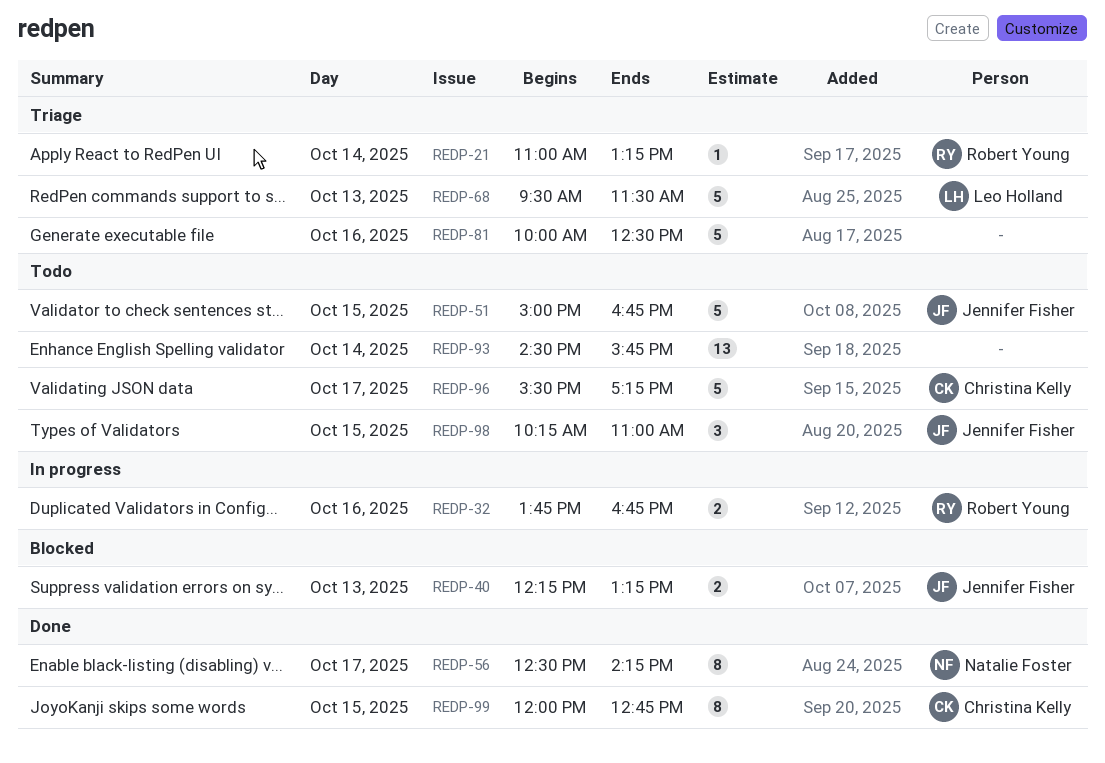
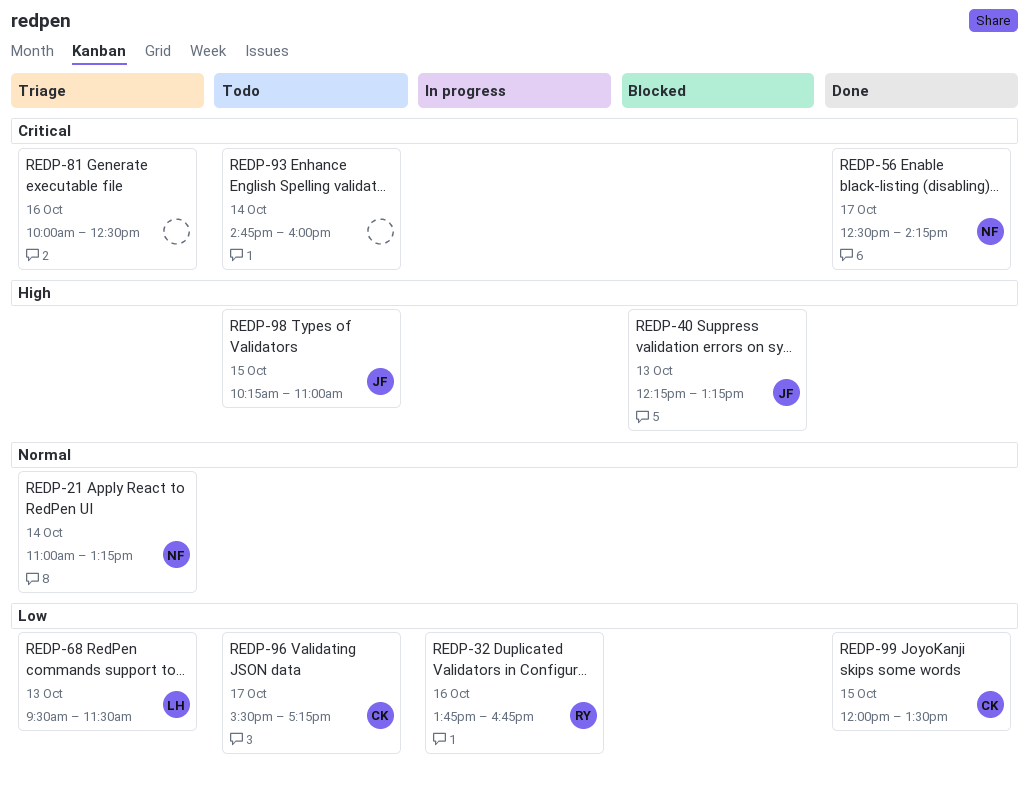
REDP-21, owner: Robert Young -> Natalie Foster
REDP-51: present -> none
REDP-93, begins: 14:30 -> 14:45
REDP-93, ends: 15:45 -> 16:00
REDP-99, ends: 12:45 -> 13:30

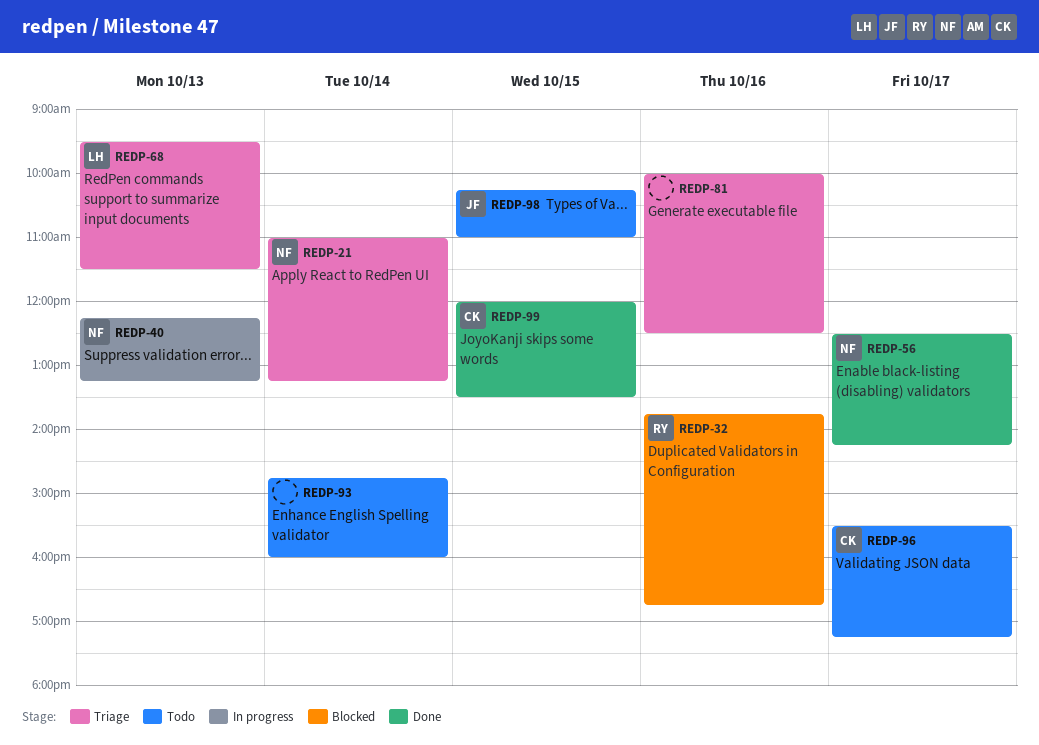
REDP-32, status: In progress -> Blocked
REDP-40, status: Blocked -> In progress
REDP-40, owner: JF -> NF

